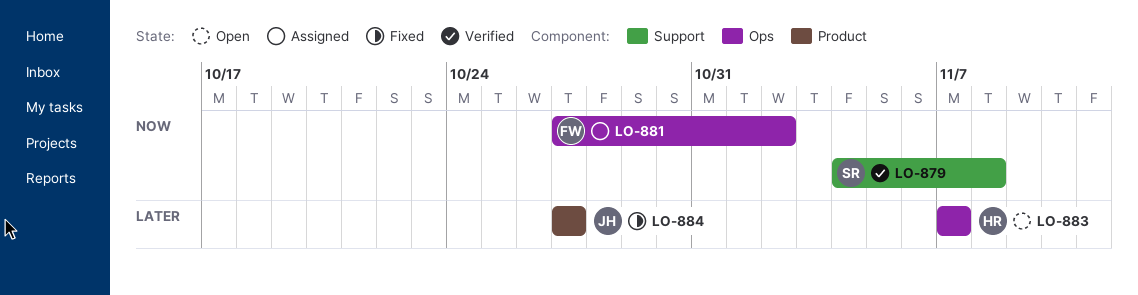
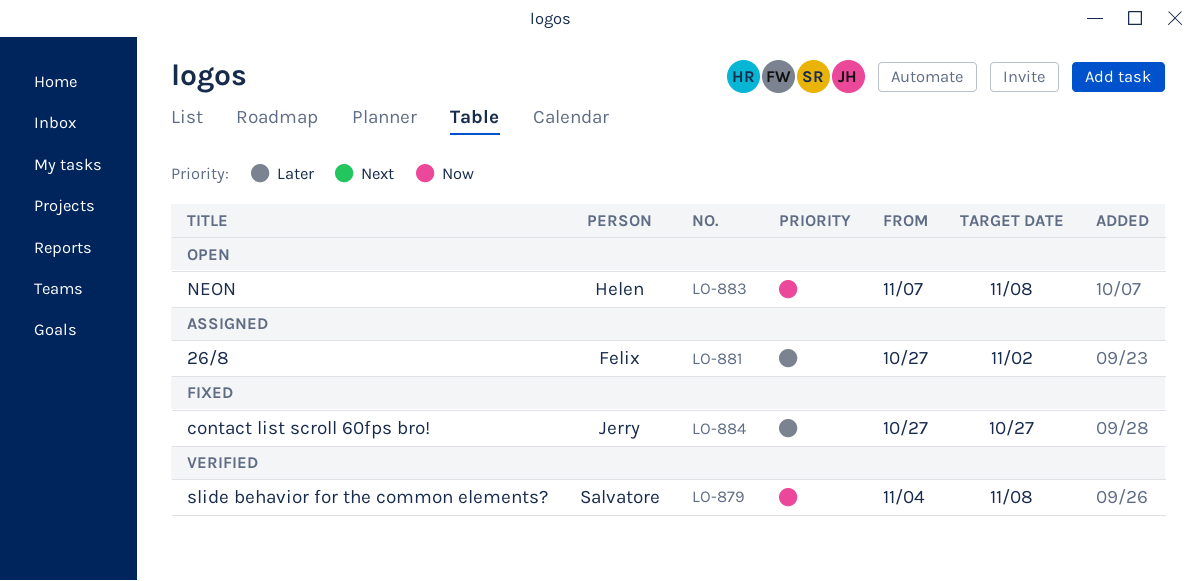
LO-881, priority: Now -> Later
LO-883, priority: Later -> Now
LO-883, due: Nov 7 -> Nov 8

